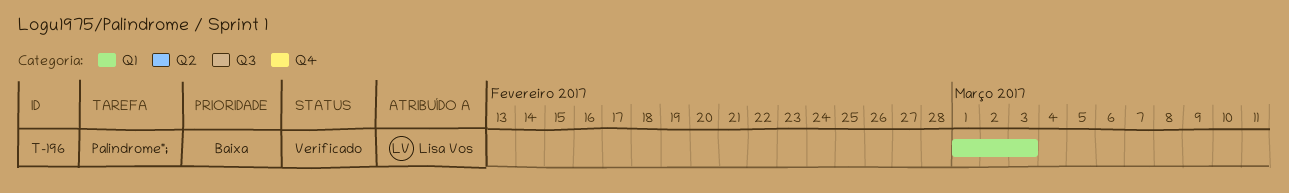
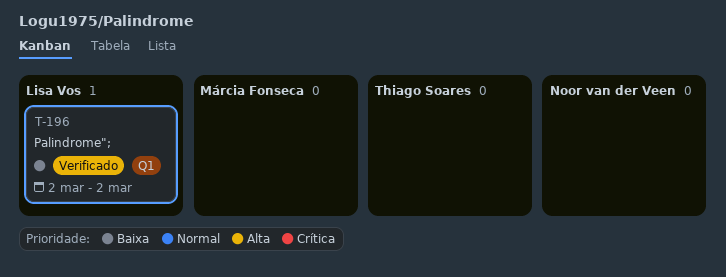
T-196, start: Mar 1 -> Mar 2
T-196, due: Mar 3 -> Mar 2

